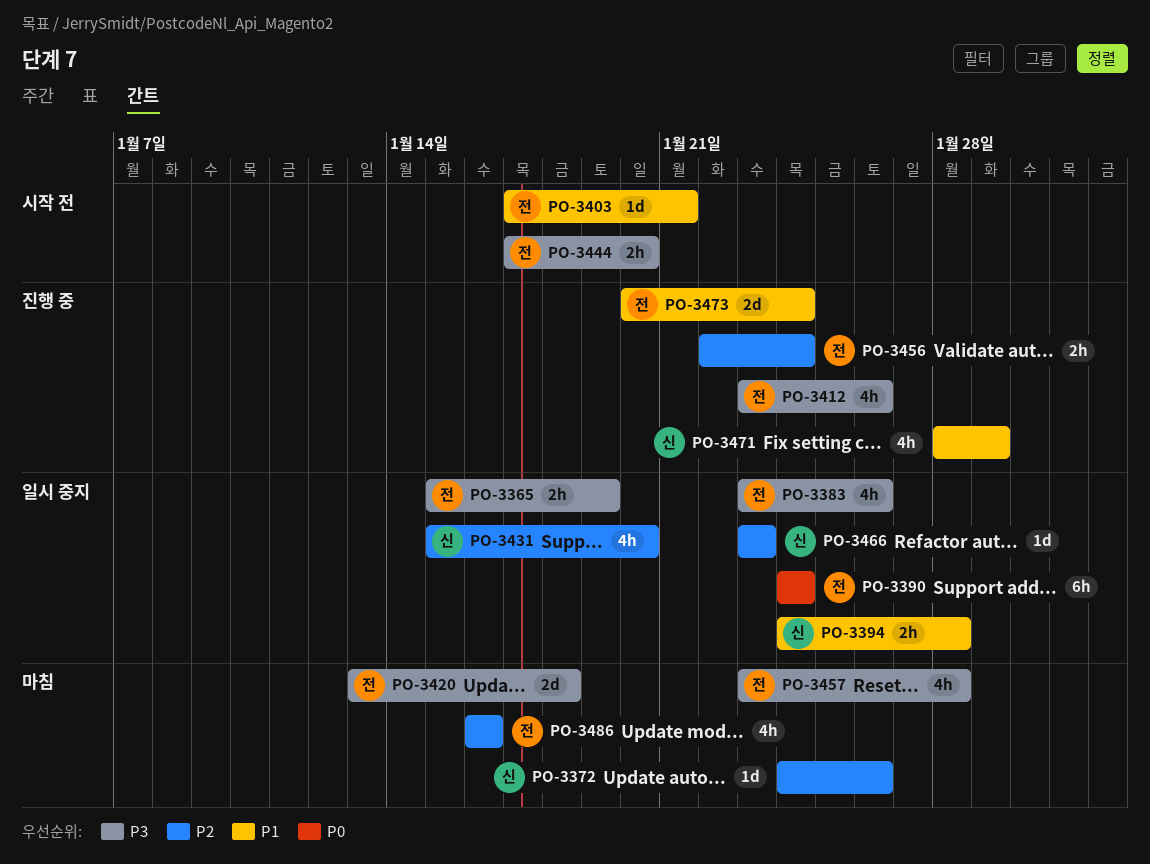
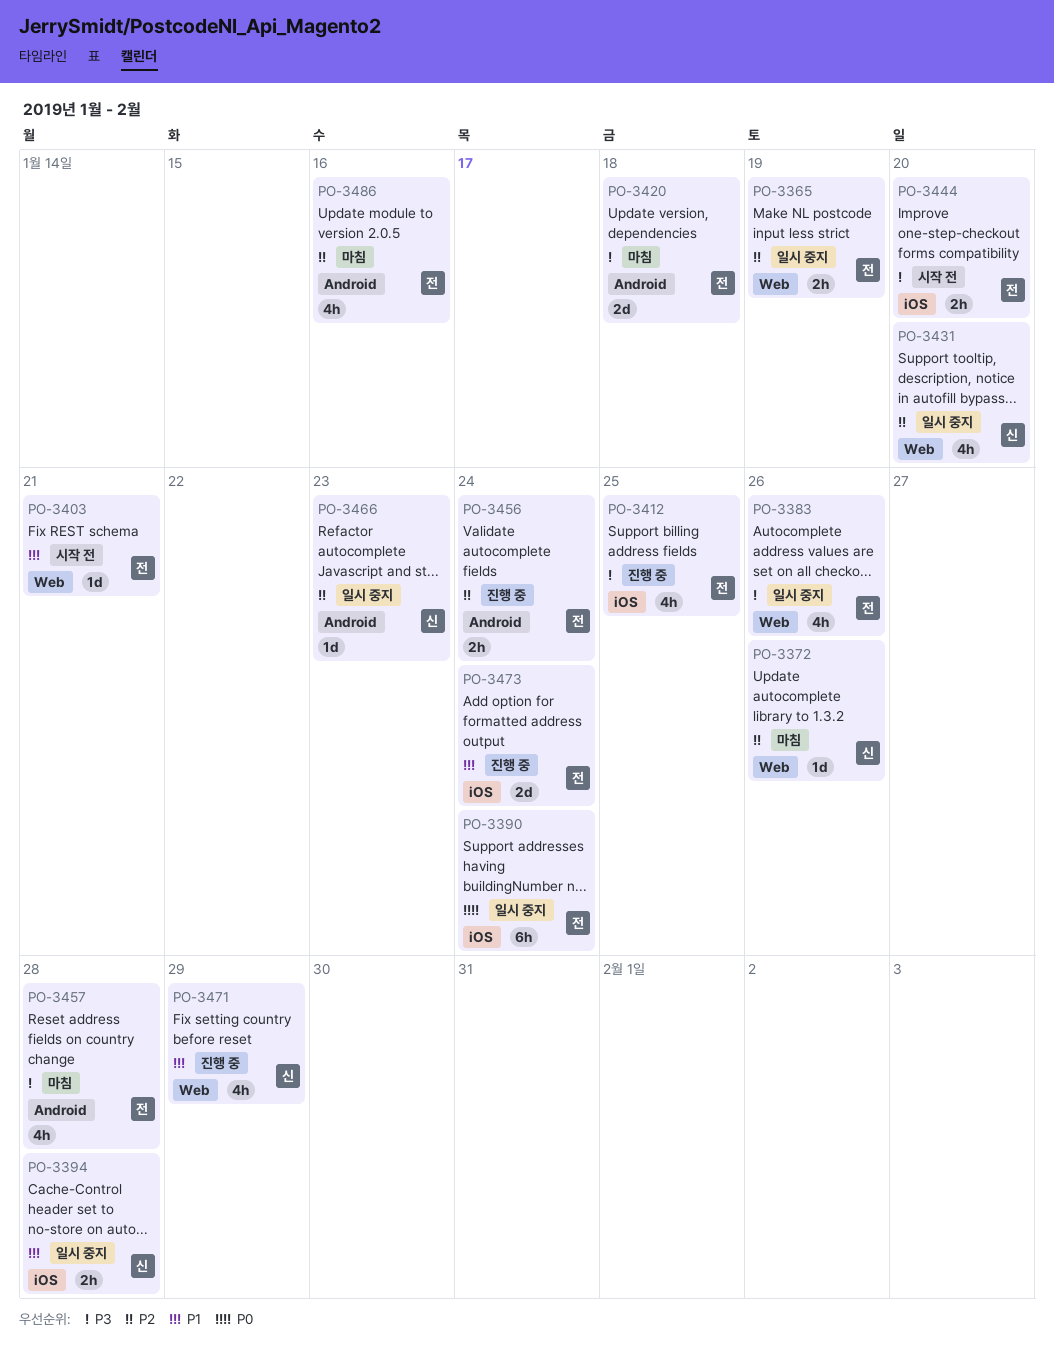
PO-3365, priority: P3 -> P2
PO-3412, due: Jan 26 -> Jan 25

